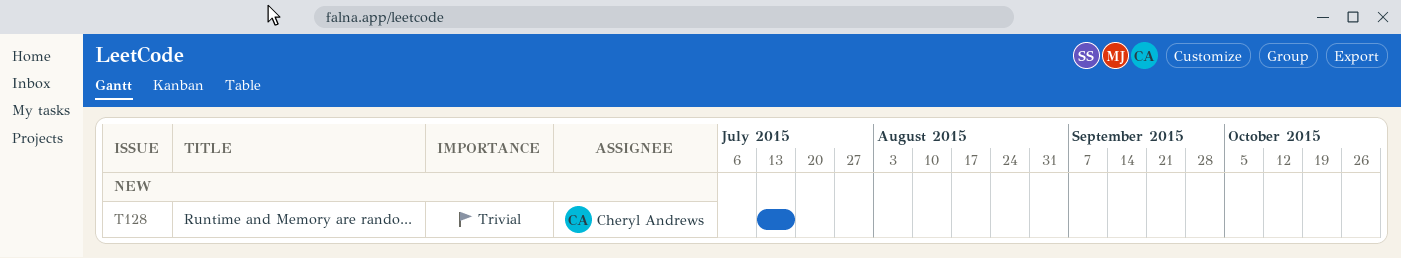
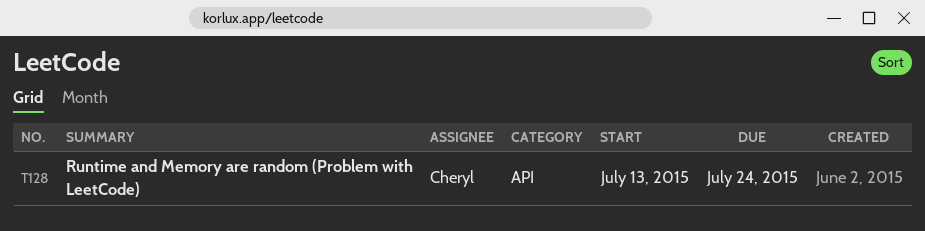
T128, due: Jul 17 -> Jul 24

